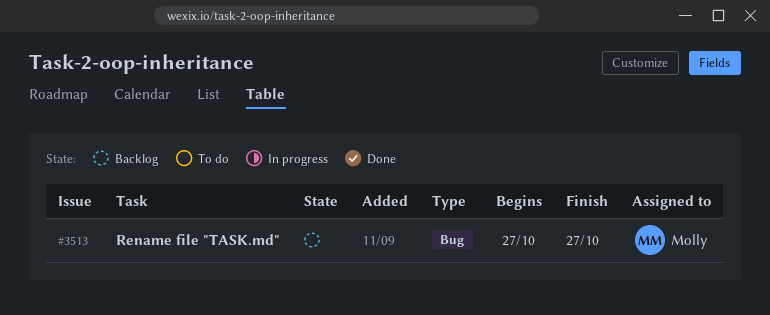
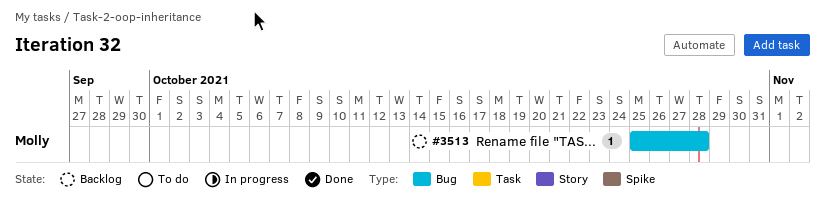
#3513, start: Oct 27 -> Oct 25
#3513, due: Oct 27 -> Oct 28

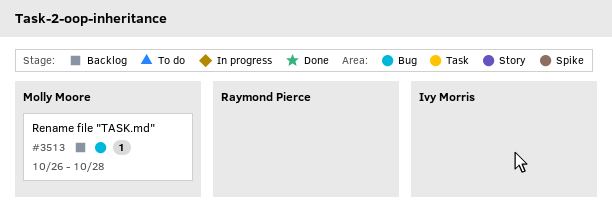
#3513, start: Oct 25 -> Oct 26

